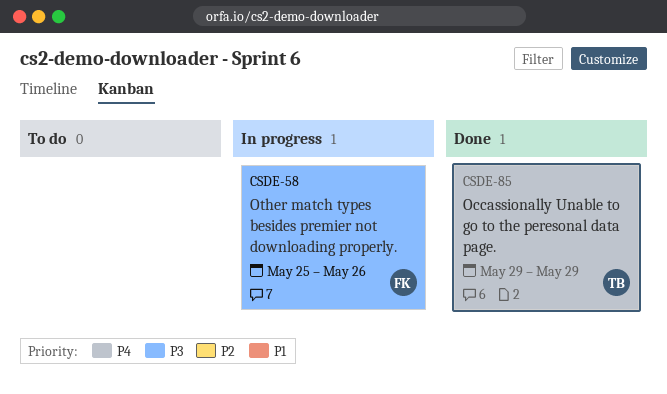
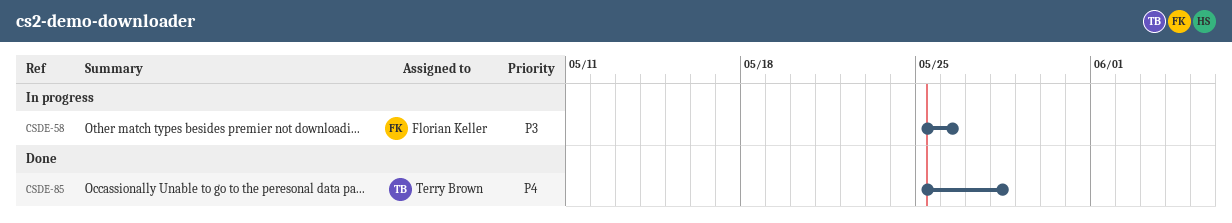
CSDE-85, start: May 29 -> May 25
CSDE-85, due: May 29 -> May 28

